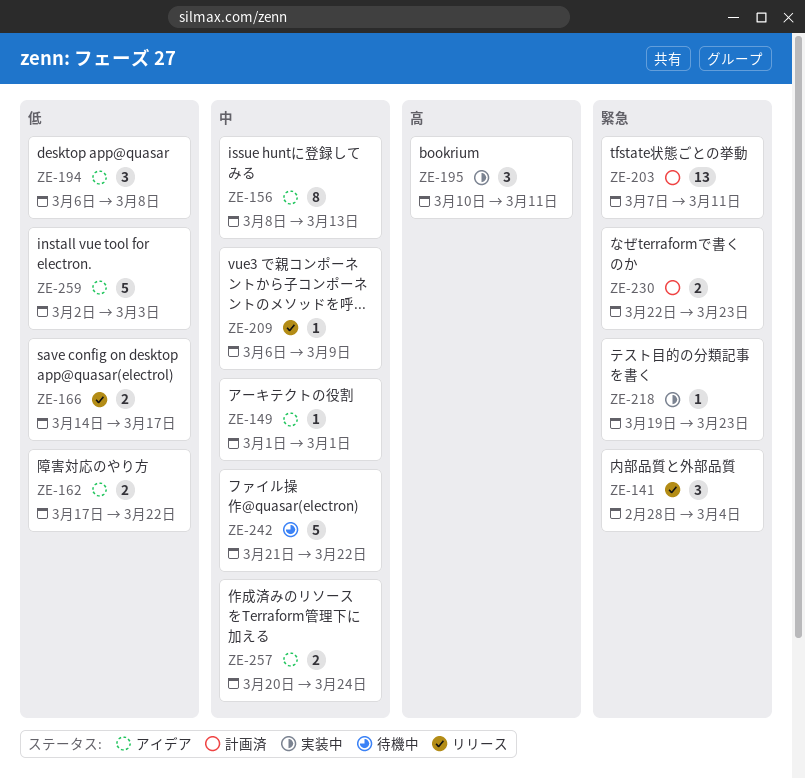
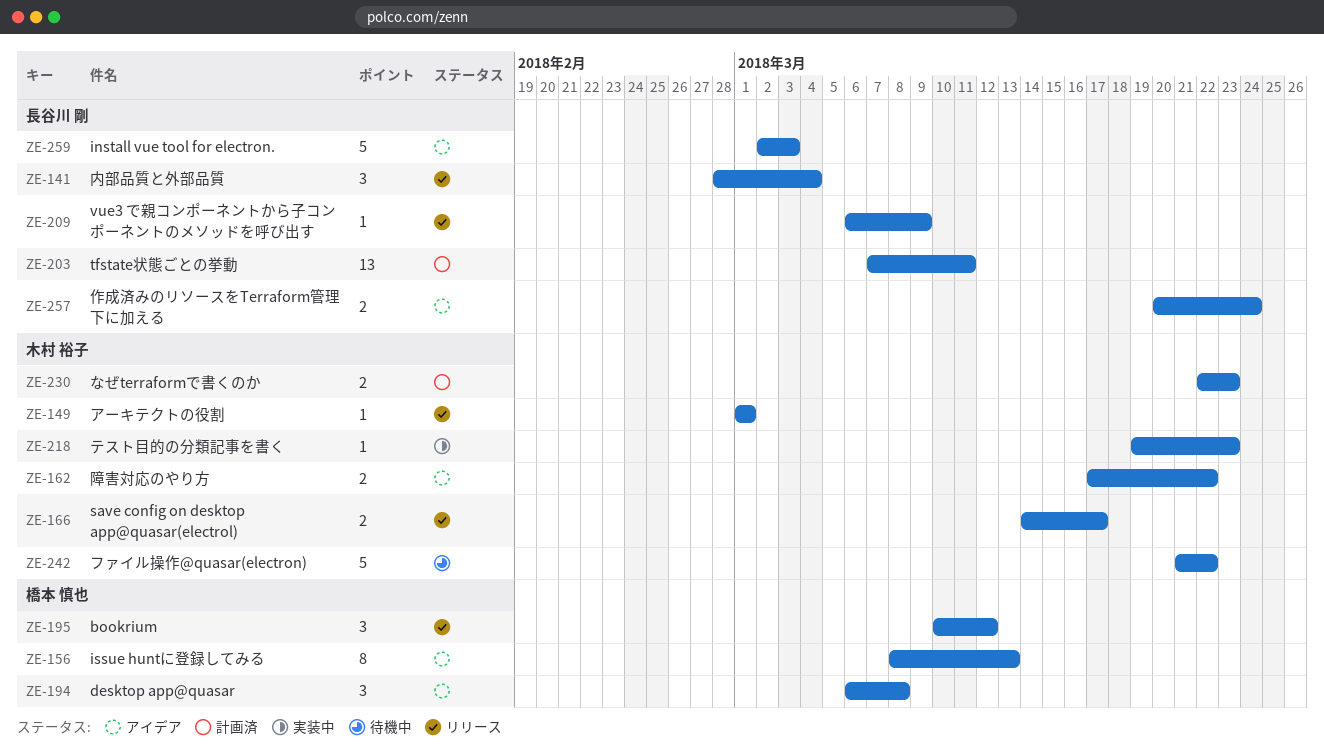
ZE-149, status: アイデア -> リリース
ZE-195, status: 実装中 -> リリース
ZE-195, due: Mar 11 -> Mar 12

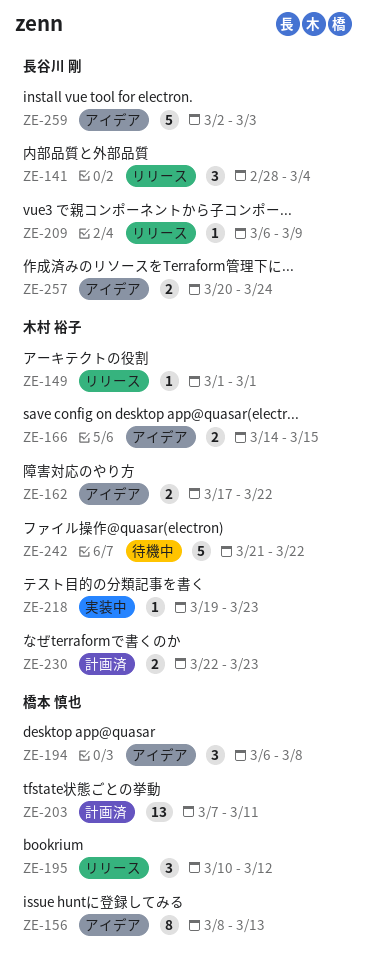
ZE-166, status: リリース -> アイデア
ZE-166, due: Mar 17 -> Mar 15
ZE-203, owner: 長谷川 剛 -> 橋本 慎也

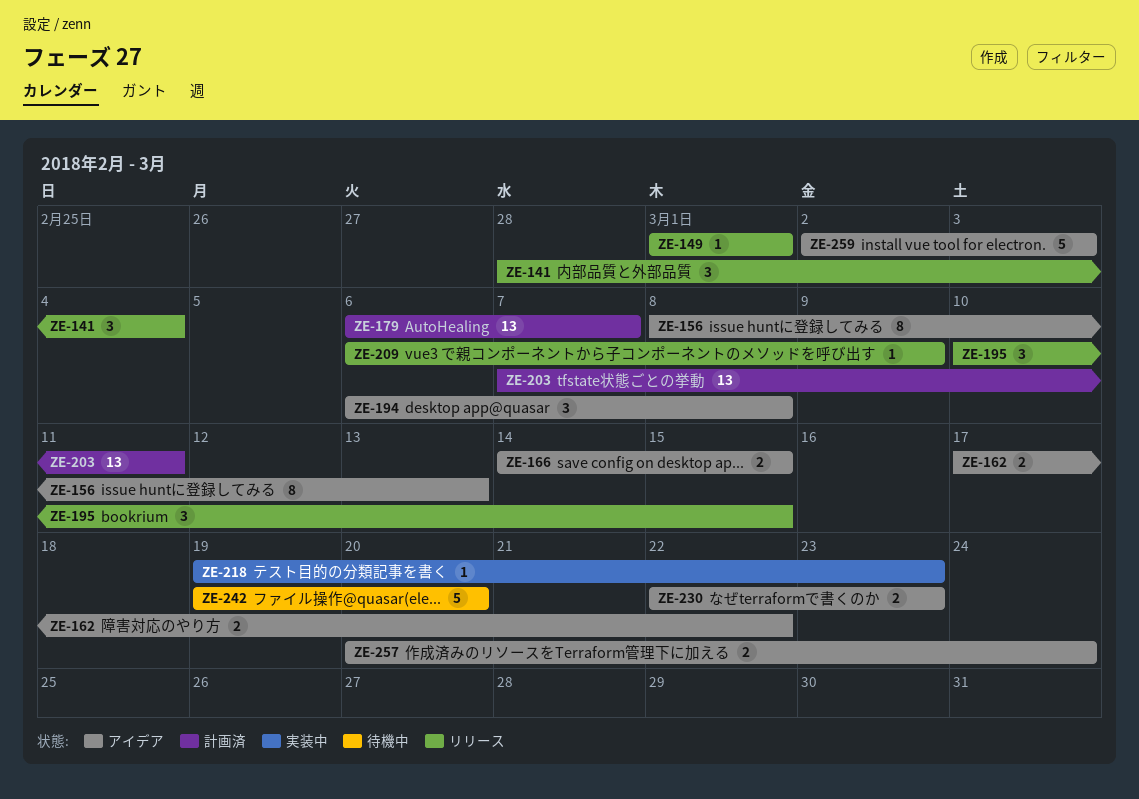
ZE-179: none -> present
ZE-195, due: Mar 12 -> Mar 15
ZE-230, status: 計画済 -> アイデア
ZE-242, start: Mar 21 -> Mar 19
ZE-242, due: Mar 22 -> Mar 20

